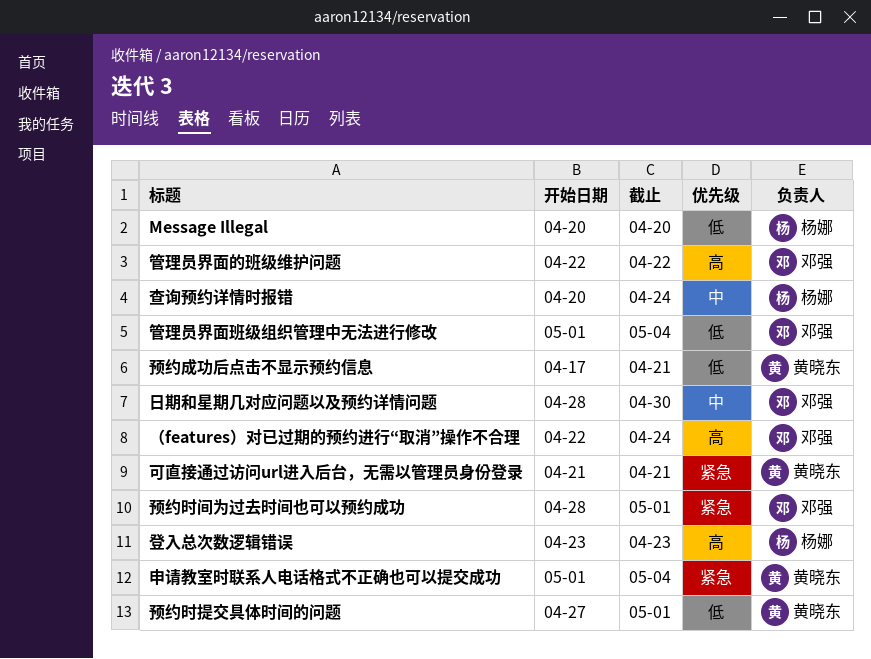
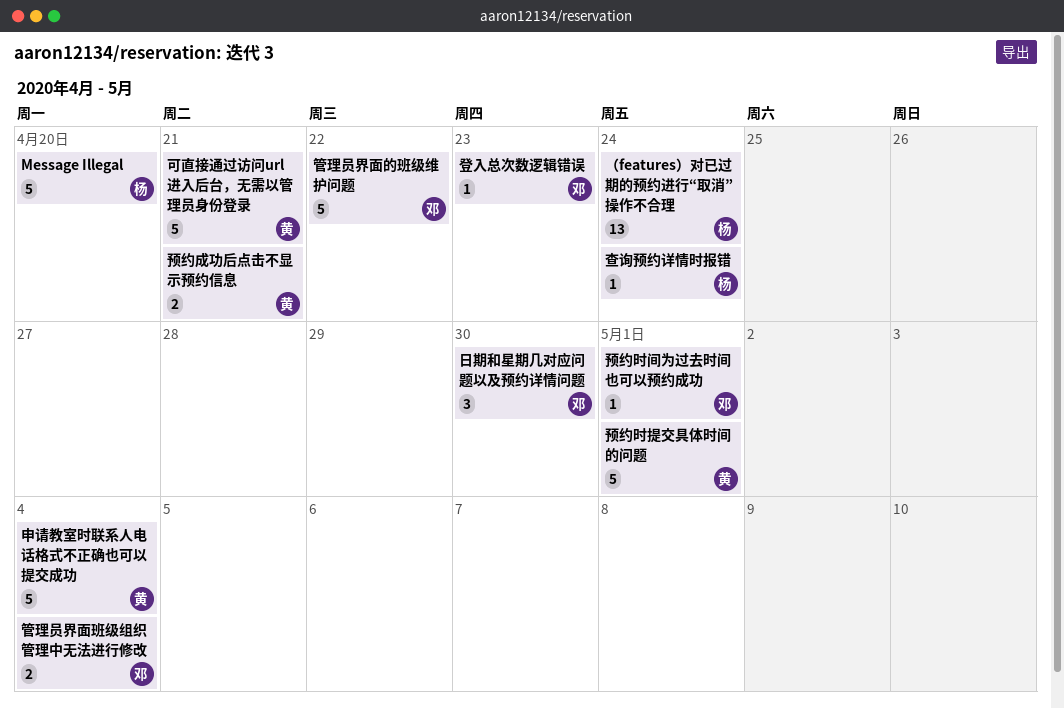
登入总次数逻辑错误, owner: 杨娜 -> 邓强
（features）对已过期的预约进行“取消”操作不合理, owner: 邓强 -> 杨娜

